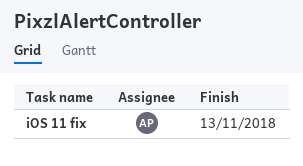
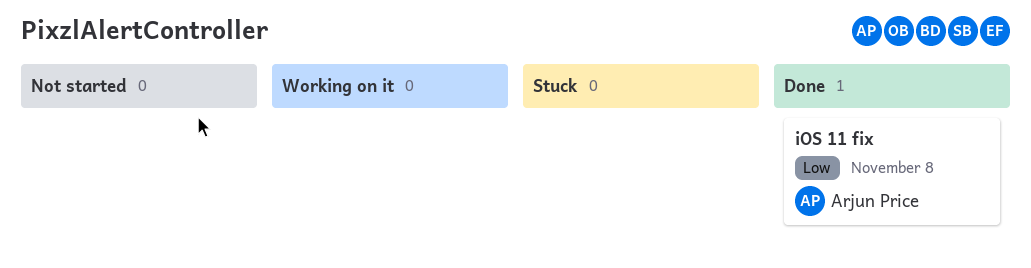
iOS 11 fix, due: Nov 13 -> Nov 8

